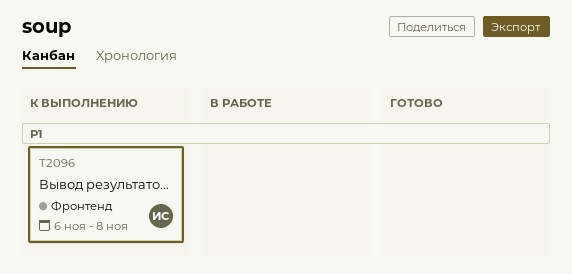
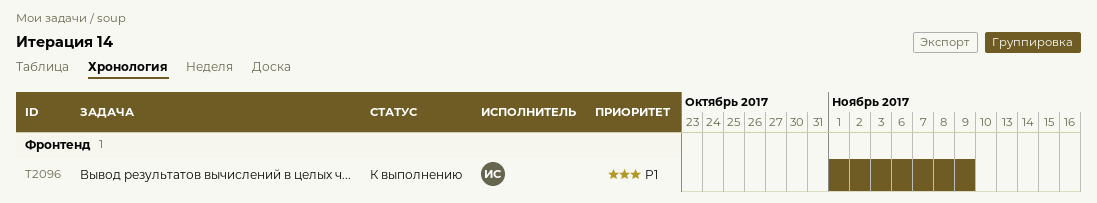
T2096, start: Nov 6 -> Nov 1
T2096, due: Nov 8 -> Nov 9

